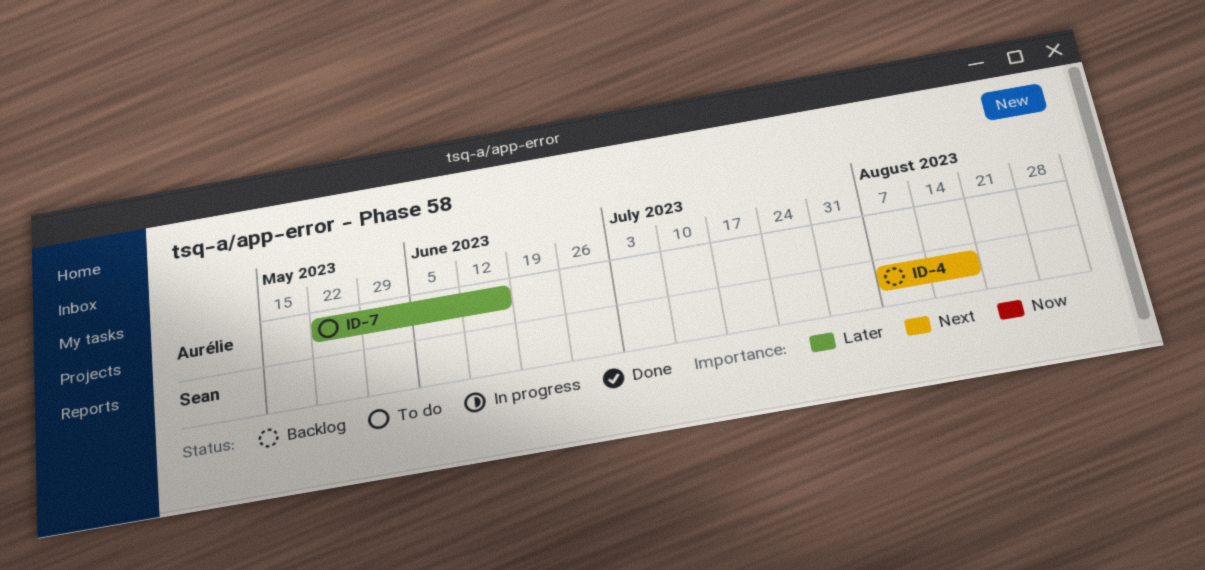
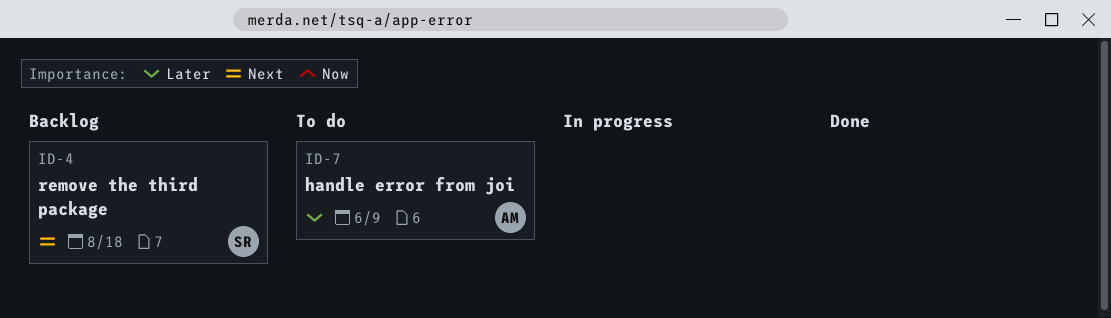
ID-7, due: Jun 16 -> Jun 9

